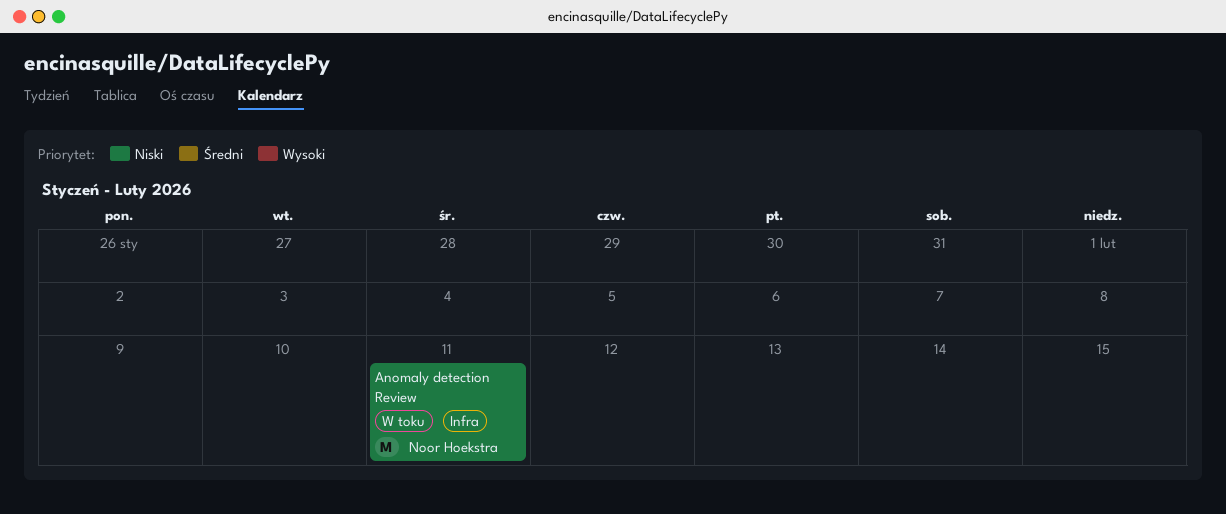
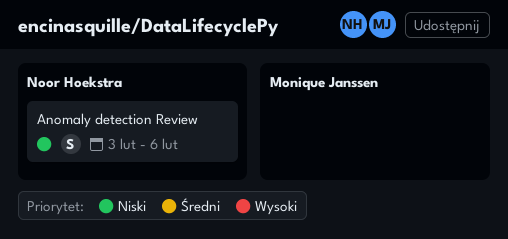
Anomaly detection Review, estimate: M -> S
Anomaly detection Review, due: Feb 11 -> Feb 6

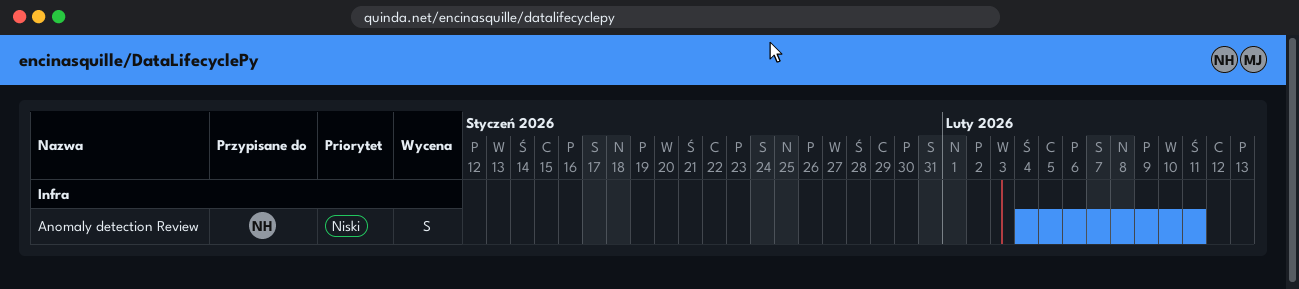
Anomaly detection Review, start: Feb 3 -> Feb 4
Anomaly detection Review, due: Feb 6 -> Feb 11

